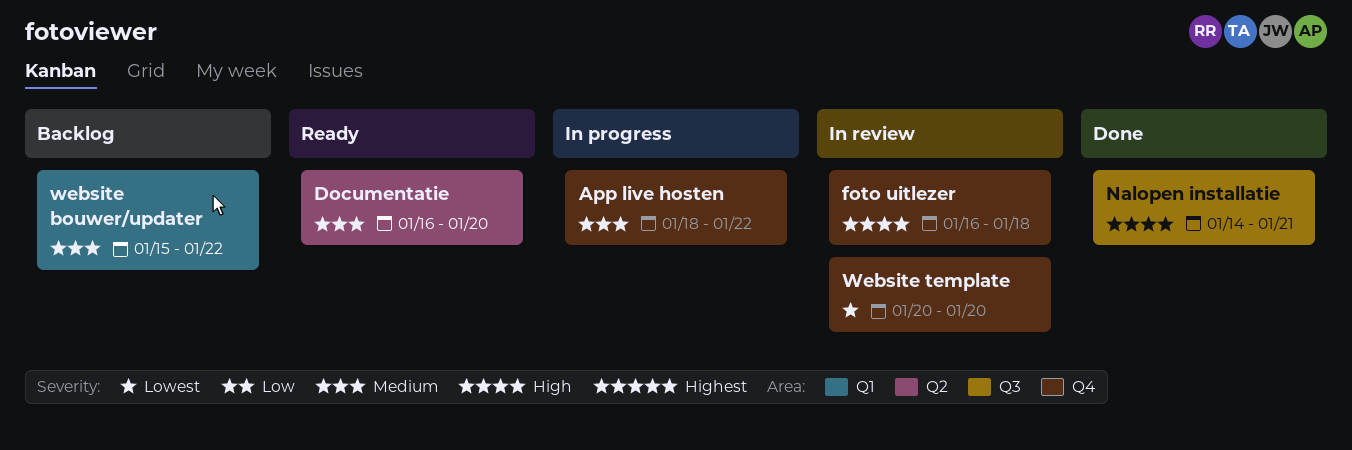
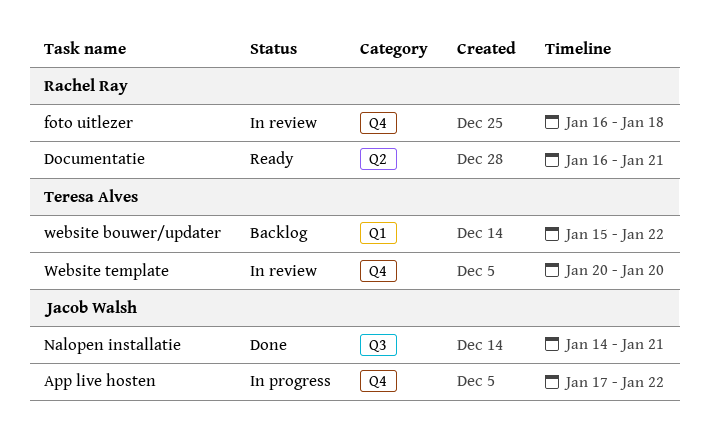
App live hosten, start: Jan 18 -> Jan 17
Documentatie, due: Jan 20 -> Jan 21

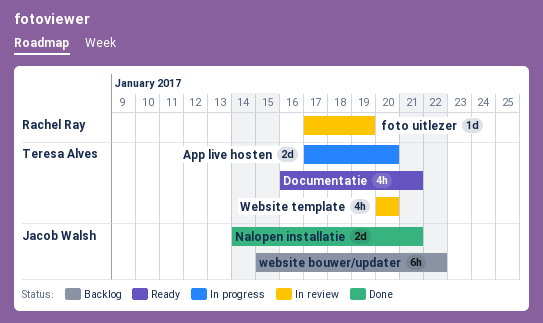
App live hosten, owner: Jacob Walsh -> Teresa Alves
App live hosten, due: Jan 22 -> Jan 20
Documentatie, owner: Rachel Ray -> Teresa Alves
foto uitlezer, start: Jan 16 -> Jan 17
foto uitlezer, due: Jan 18 -> Jan 19
website bouwer/updater, owner: Teresa Alves -> Jacob Walsh

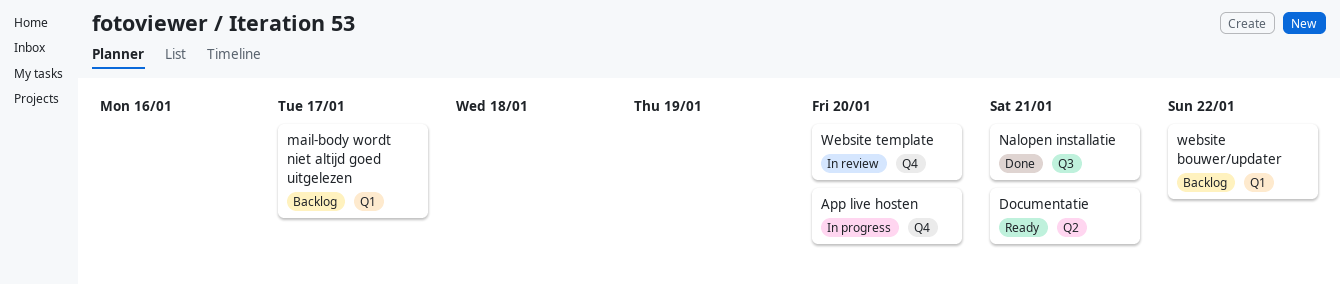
foto uitlezer: present -> none
mail-body wordt niet altijd goed uitgelezen: none -> present

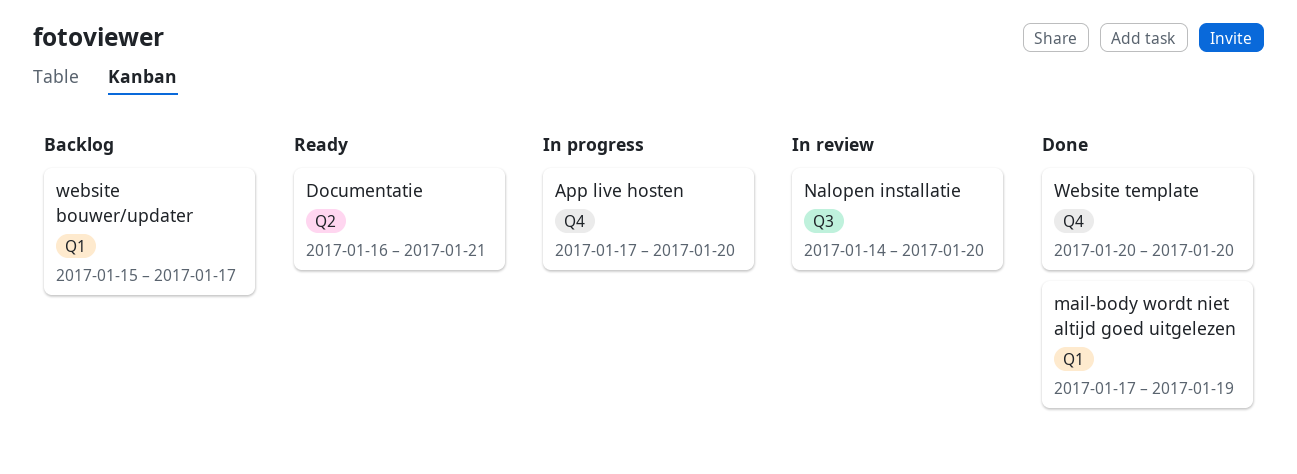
mail-body wordt niet altijd goed uitgelezen, status: Backlog -> Done
mail-body wordt niet altijd goed uitgelezen, due: Jan 17 -> Jan 19
Nalopen installatie, status: Done -> In review
Nalopen installatie, due: Jan 21 -> Jan 20
website bouwer/updater, due: Jan 22 -> Jan 17
Website template, status: In review -> Done

